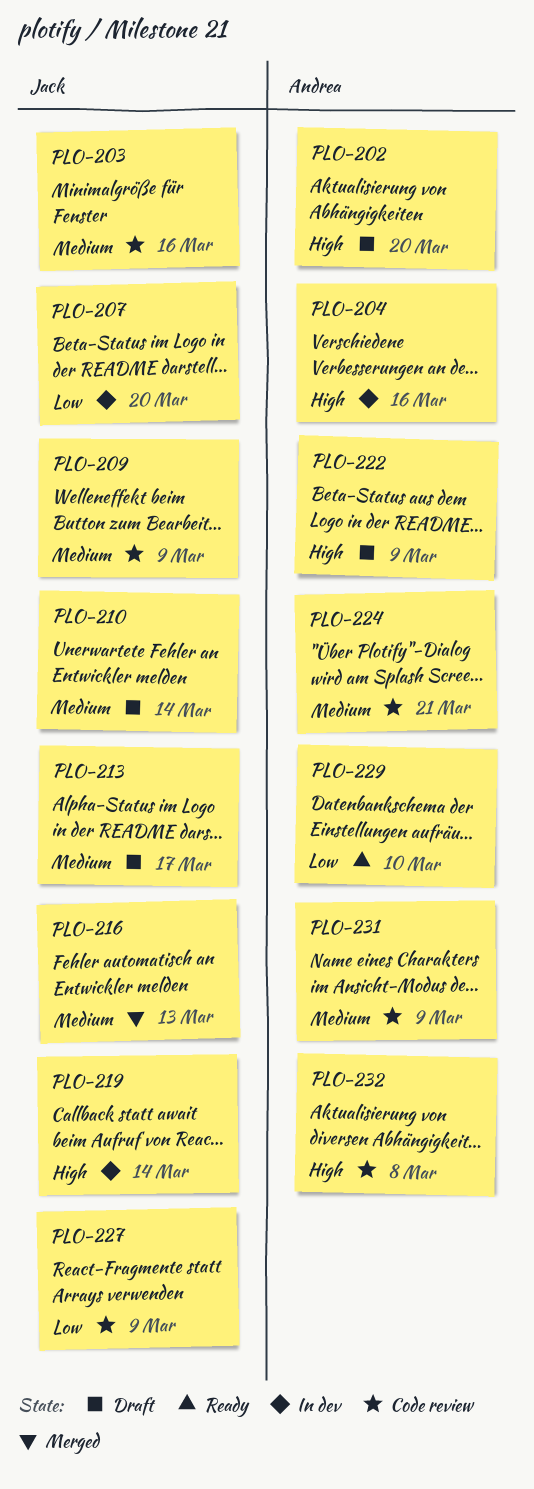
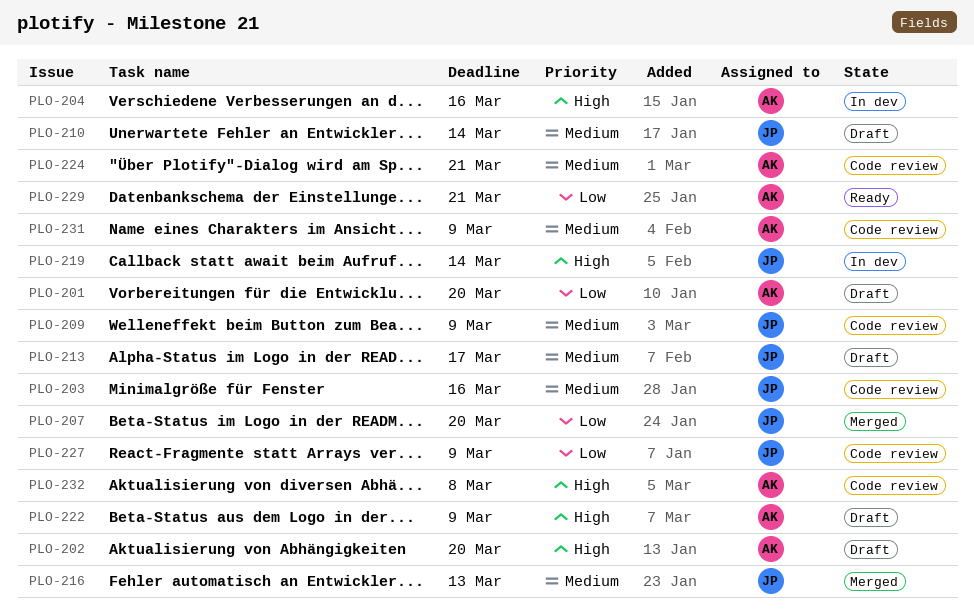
PLO-201: none -> present
PLO-207, status: In dev -> Merged
PLO-229, due: Mar 10 -> Mar 21

